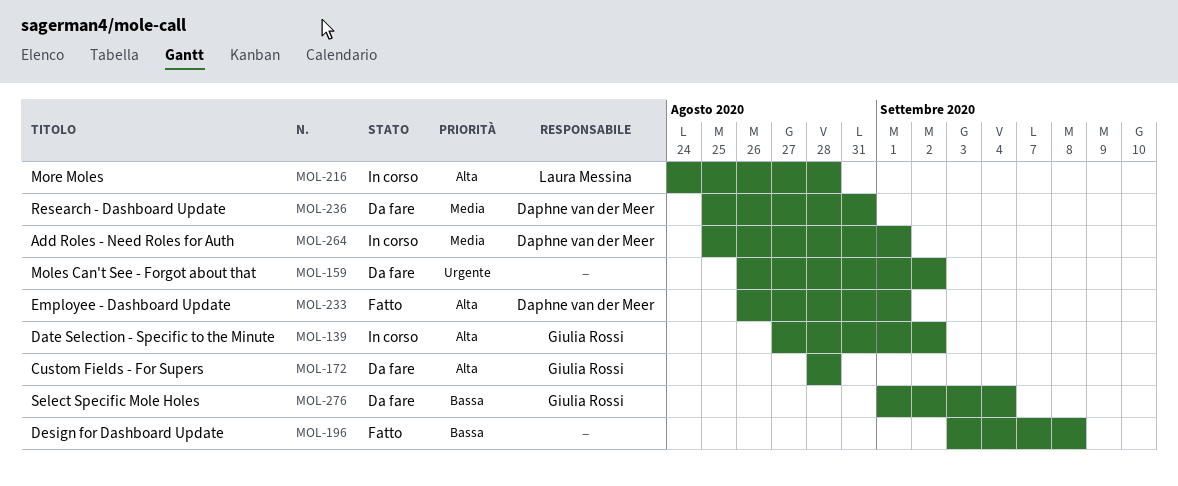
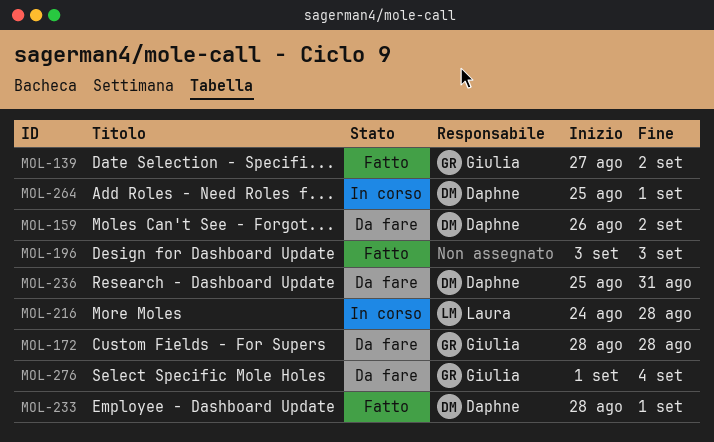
MOL-139, status: In corso -> Fatto
MOL-159, owner: none -> Daphne van der Meer
MOL-196, due: Sep 8 -> Sep 3
MOL-233, start: Aug 26 -> Aug 28

